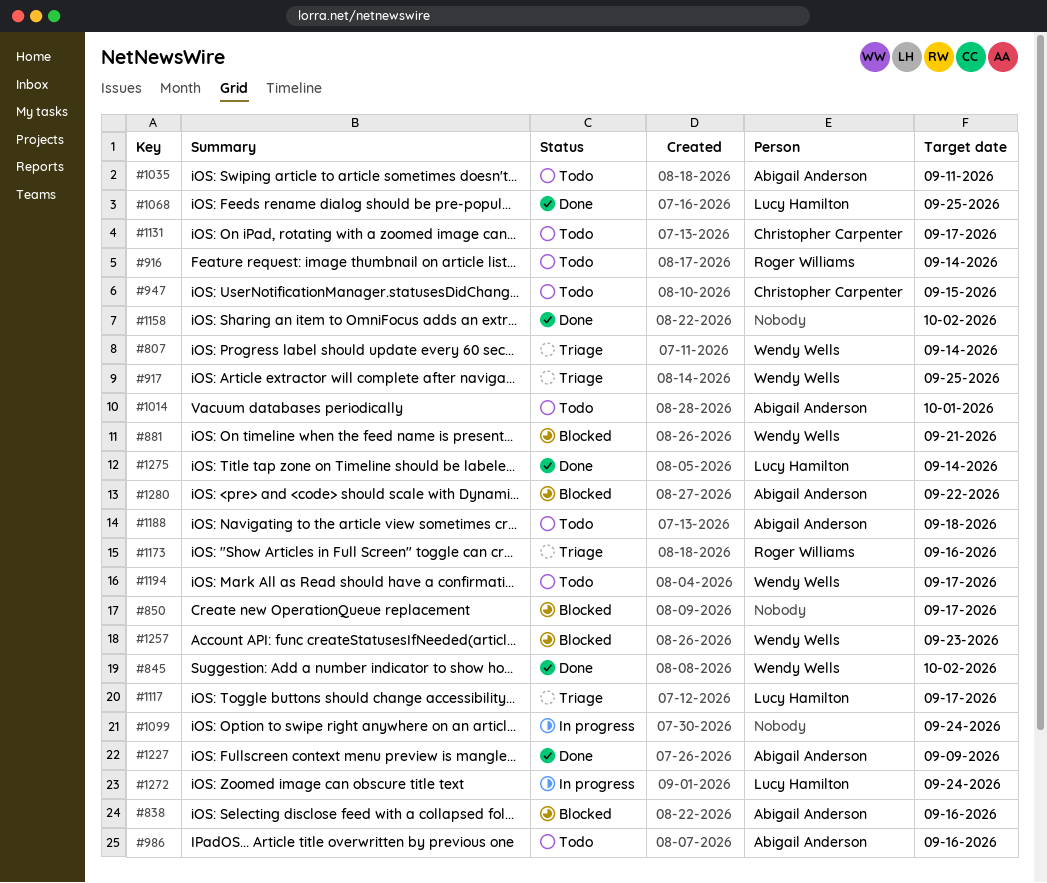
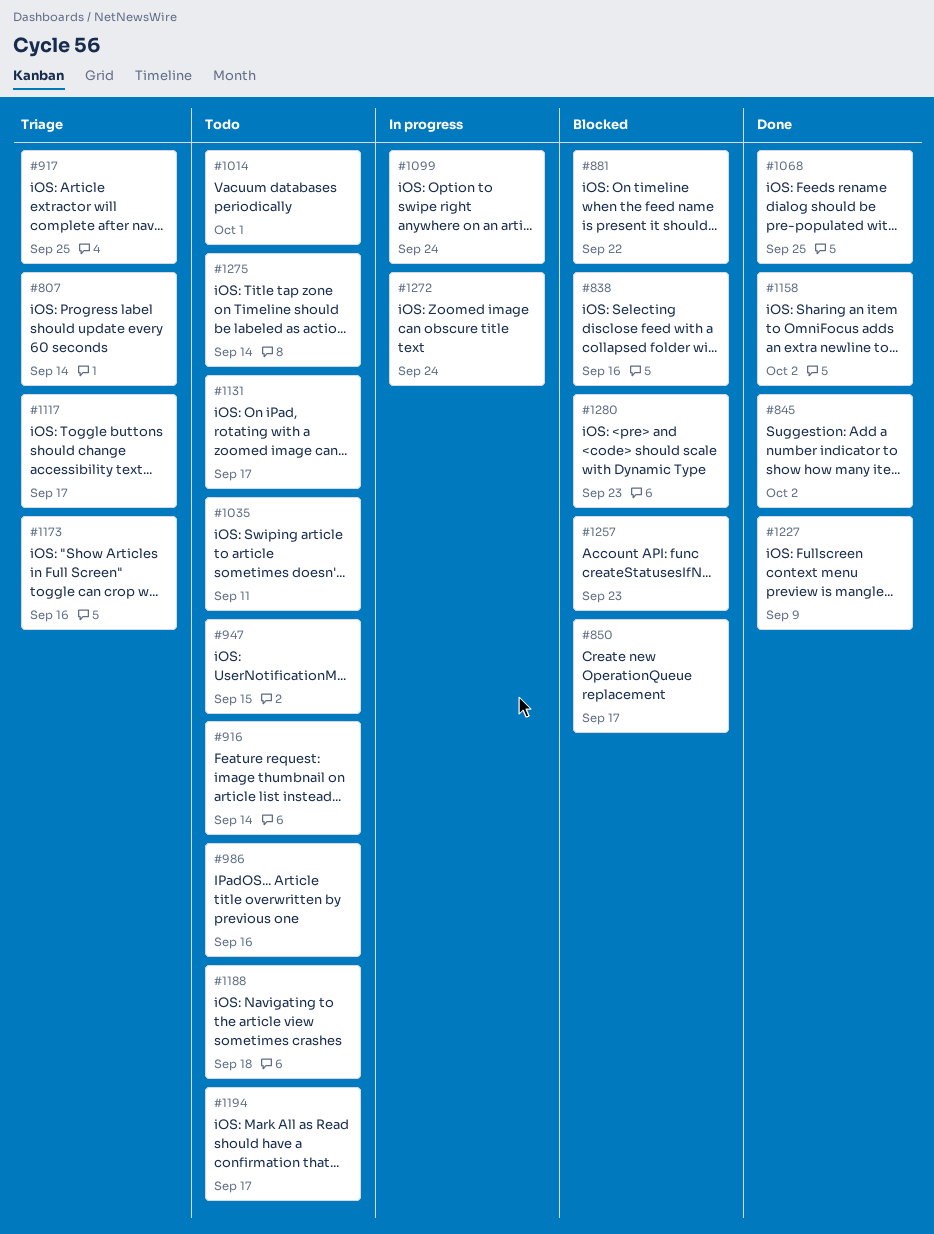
#881, due: Sep 21 -> Sep 22
#1275, status: Done -> Todo
#1280, due: Sep 22 -> Sep 23

